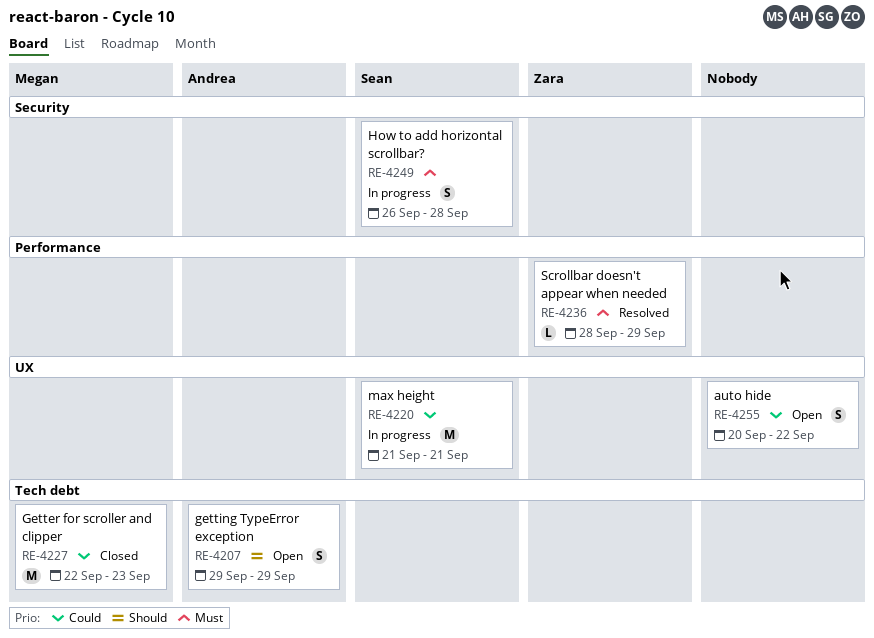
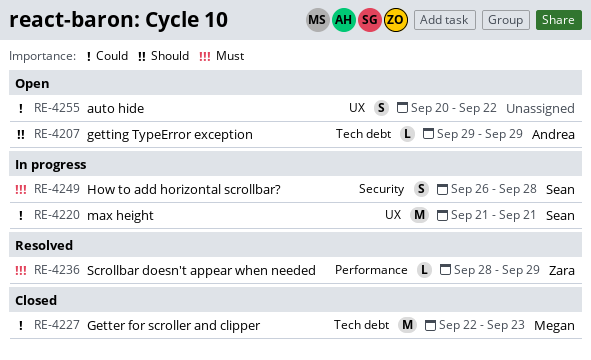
RE-4207, estimate: S -> L

